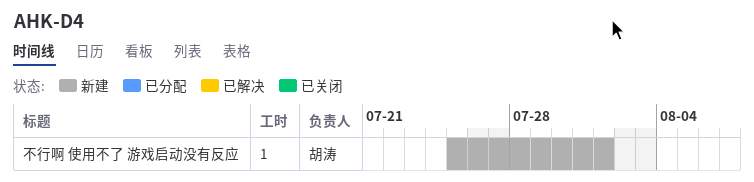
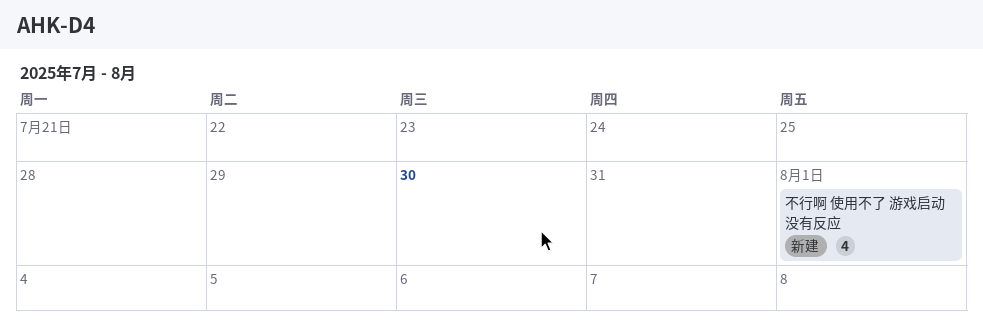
不行啊 使用不了 游戏启动没有反应, estimate: 1 -> 4

